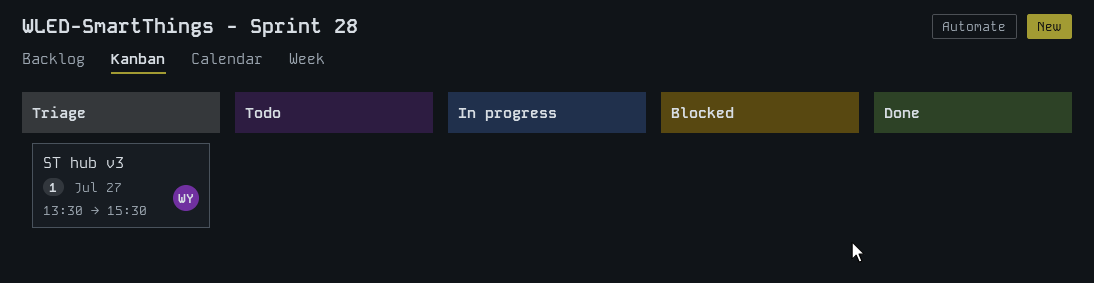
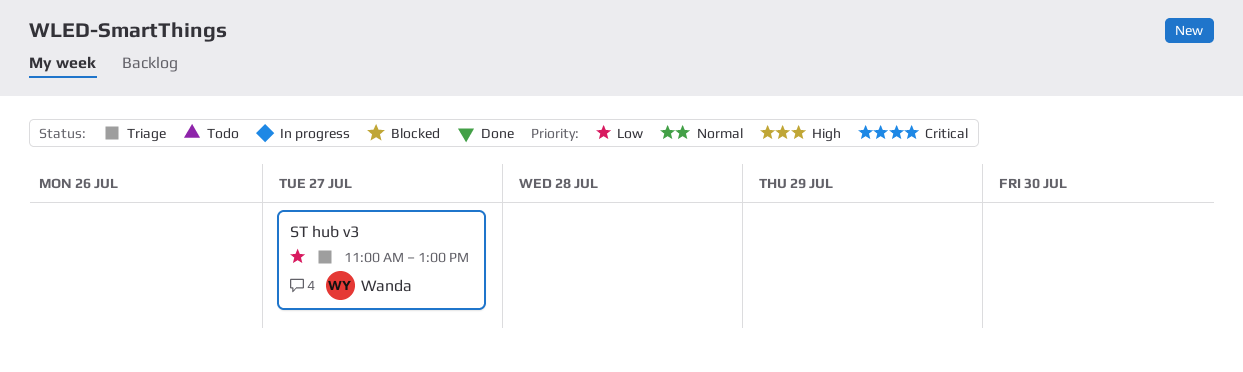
ST hub v3, begins: 13:30 -> 11:00
ST hub v3, ends: 15:30 -> 13:00

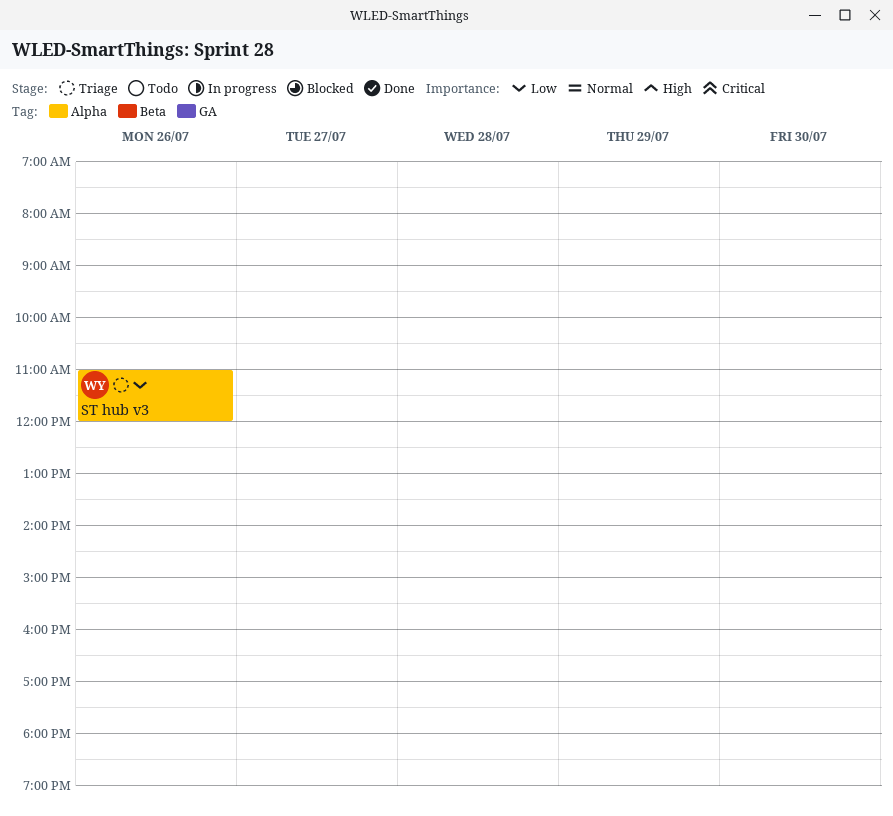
ST hub v3, day: Jul 27 -> Jul 26
ST hub v3, ends: 13:00 -> 12:00

